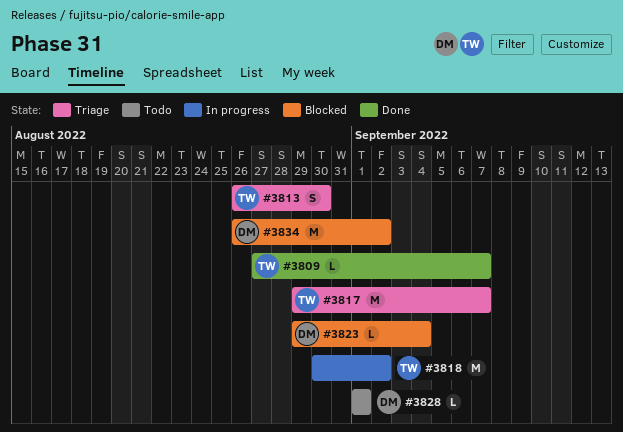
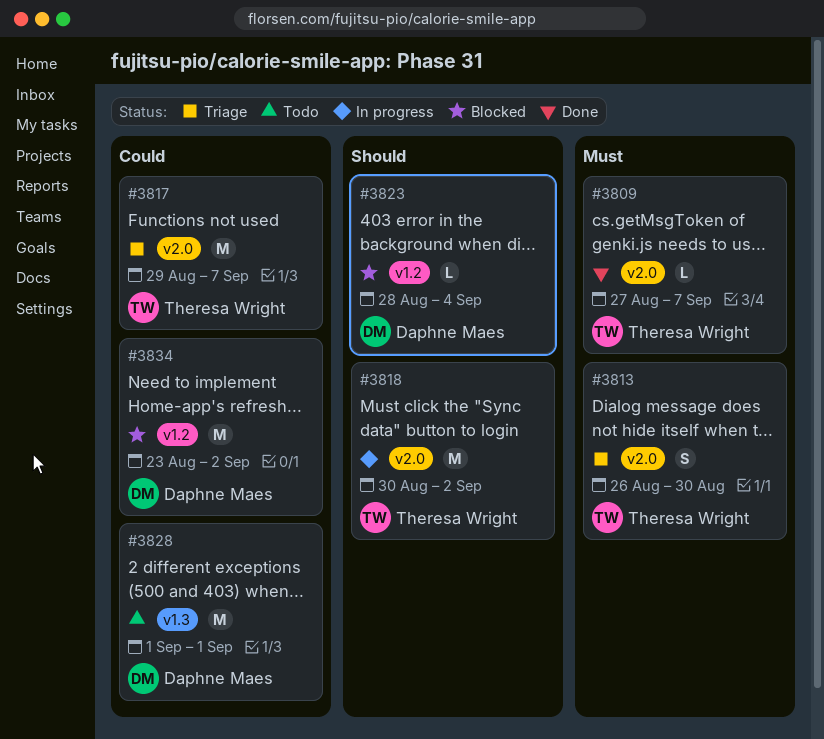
#3823, start: Aug 29 -> Aug 28
#3828, estimate: L -> M
#3834, start: Aug 26 -> Aug 23

